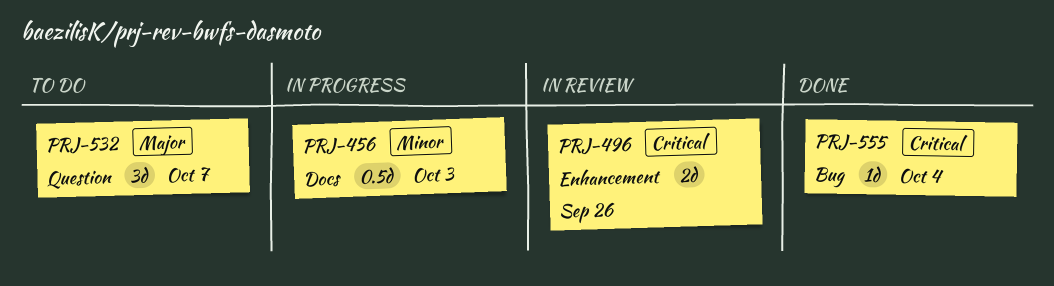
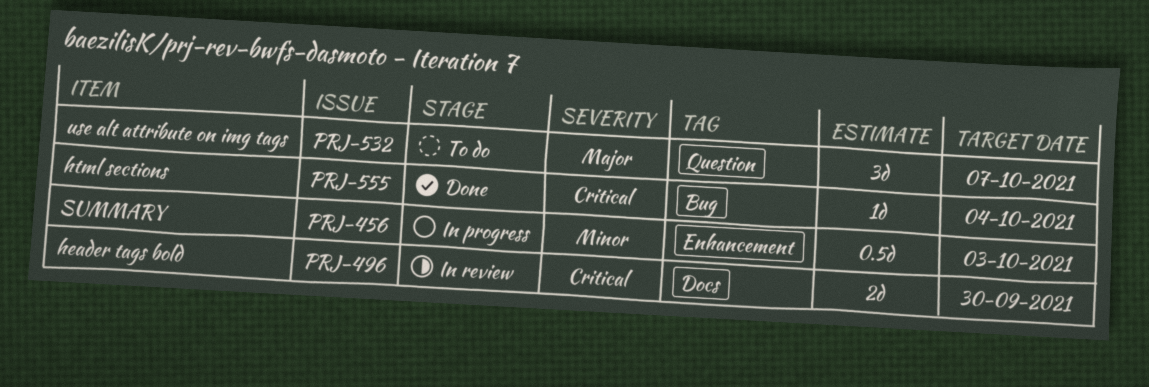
PRJ-456, label: Docs -> Enhancement
PRJ-496, label: Enhancement -> Docs
PRJ-496, due: Sep 26 -> Sep 30

